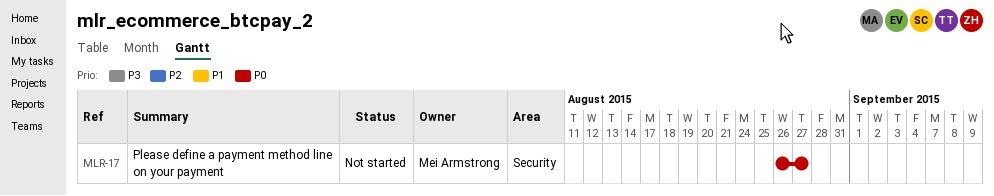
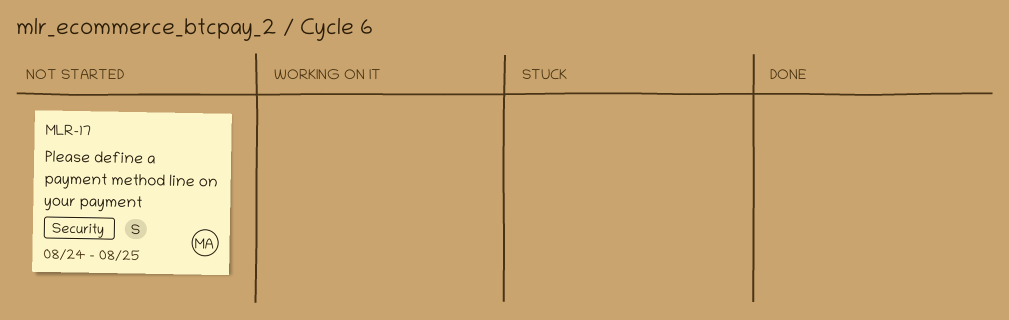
MLR-17, start: Aug 26 -> Aug 24
MLR-17, due: Aug 27 -> Aug 25

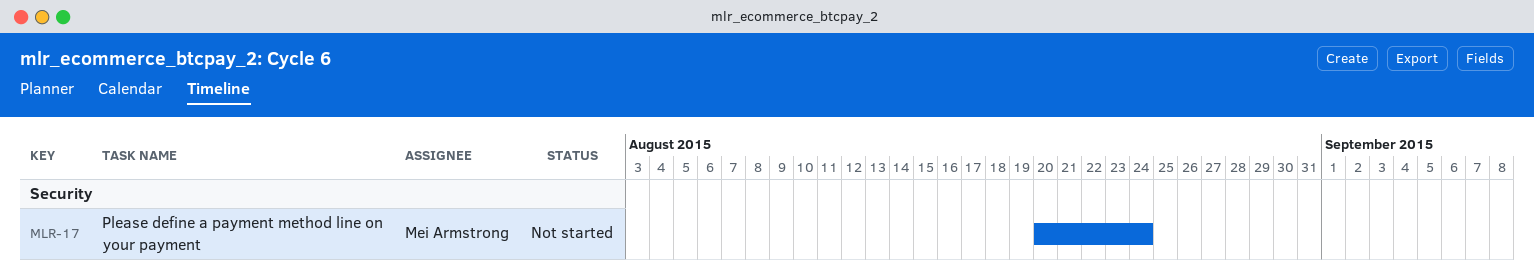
MLR-17, start: Aug 24 -> Aug 20
MLR-17, due: Aug 25 -> Aug 24

